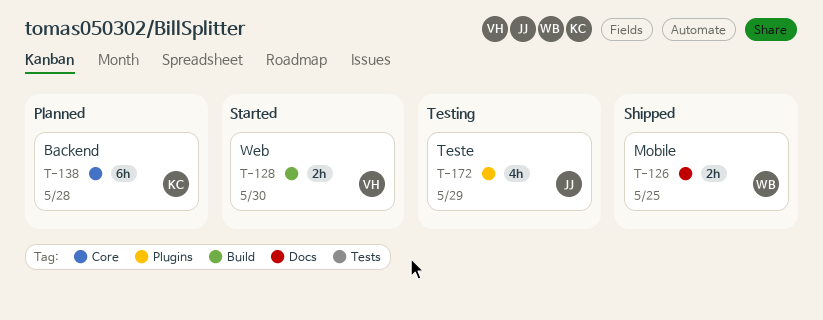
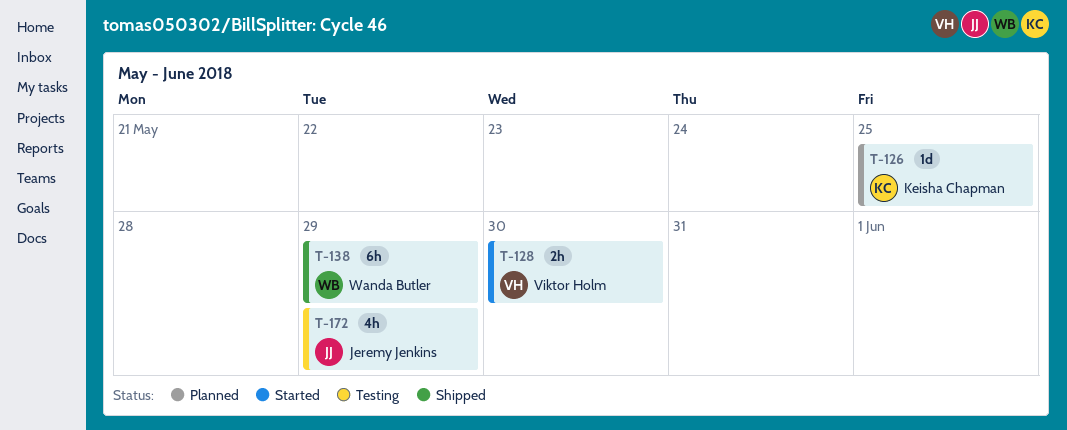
T-126, status: Shipped -> Planned
T-126, owner: Wanda Butler -> Keisha Chapman
T-126, estimate: 2h -> 1d
T-138, status: Planned -> Shipped
T-138, owner: Keisha Chapman -> Wanda Butler
T-138, due: May 28 -> May 29

